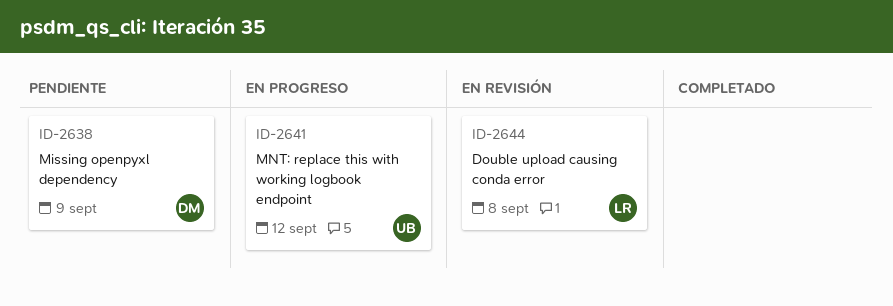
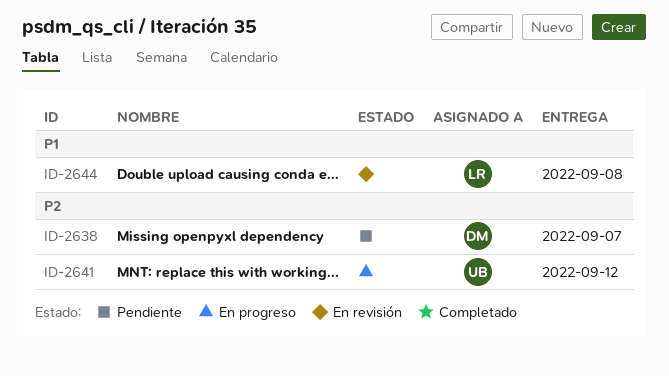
ID-2638, due: Sep 9 -> Sep 7

